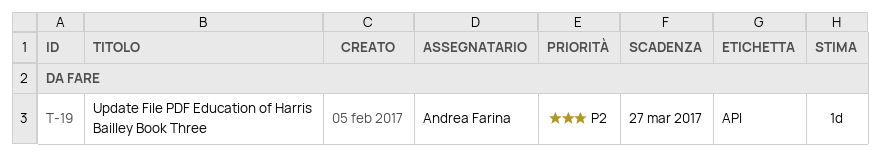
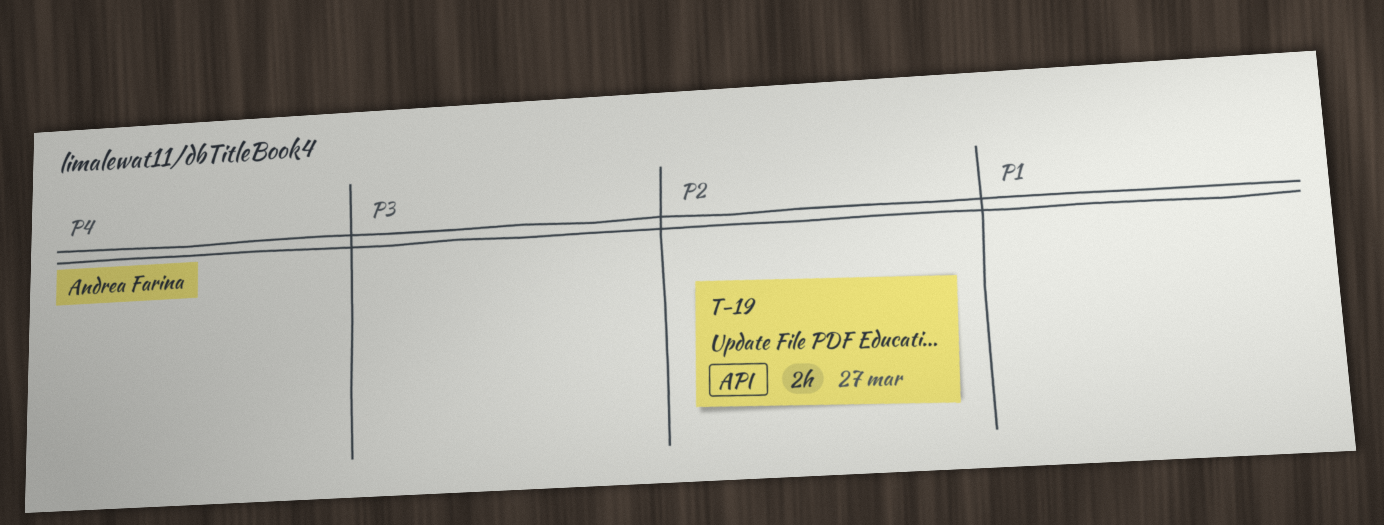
T-19, estimate: 1d -> 2h

